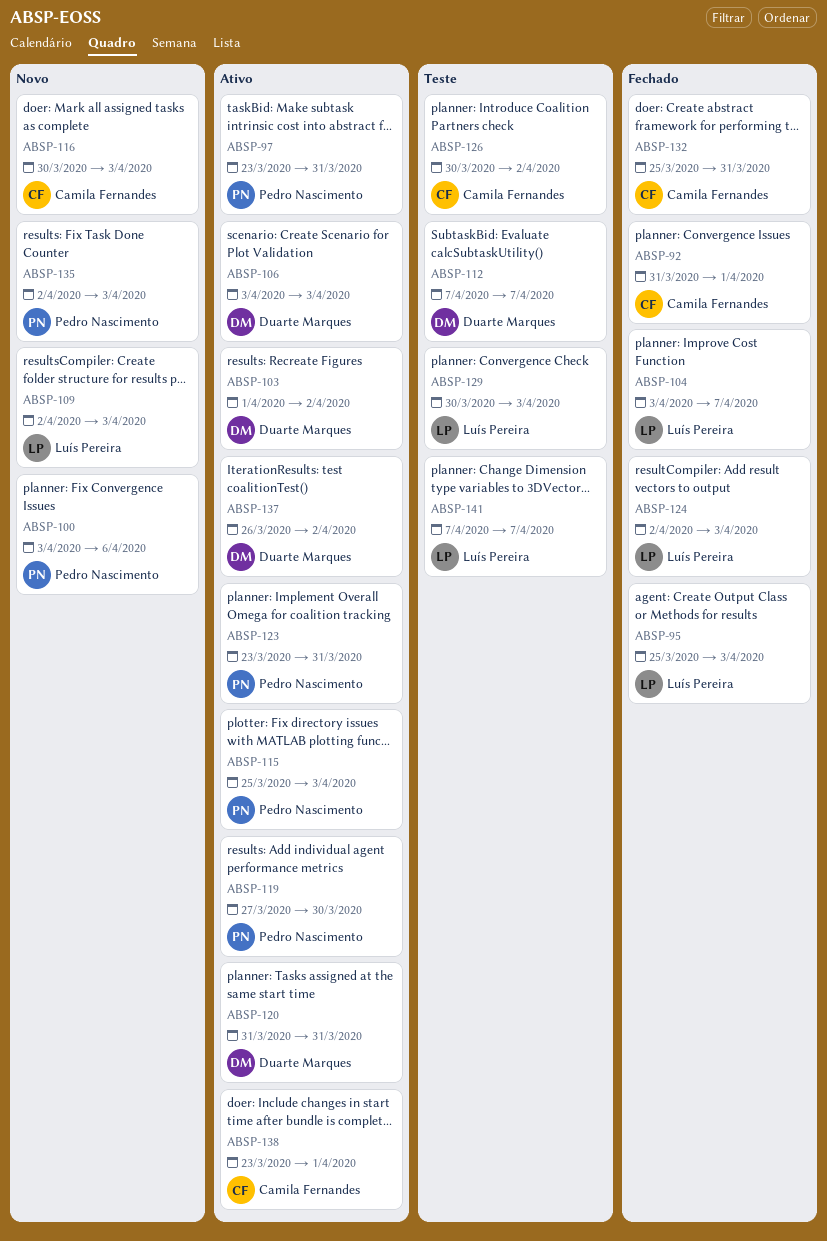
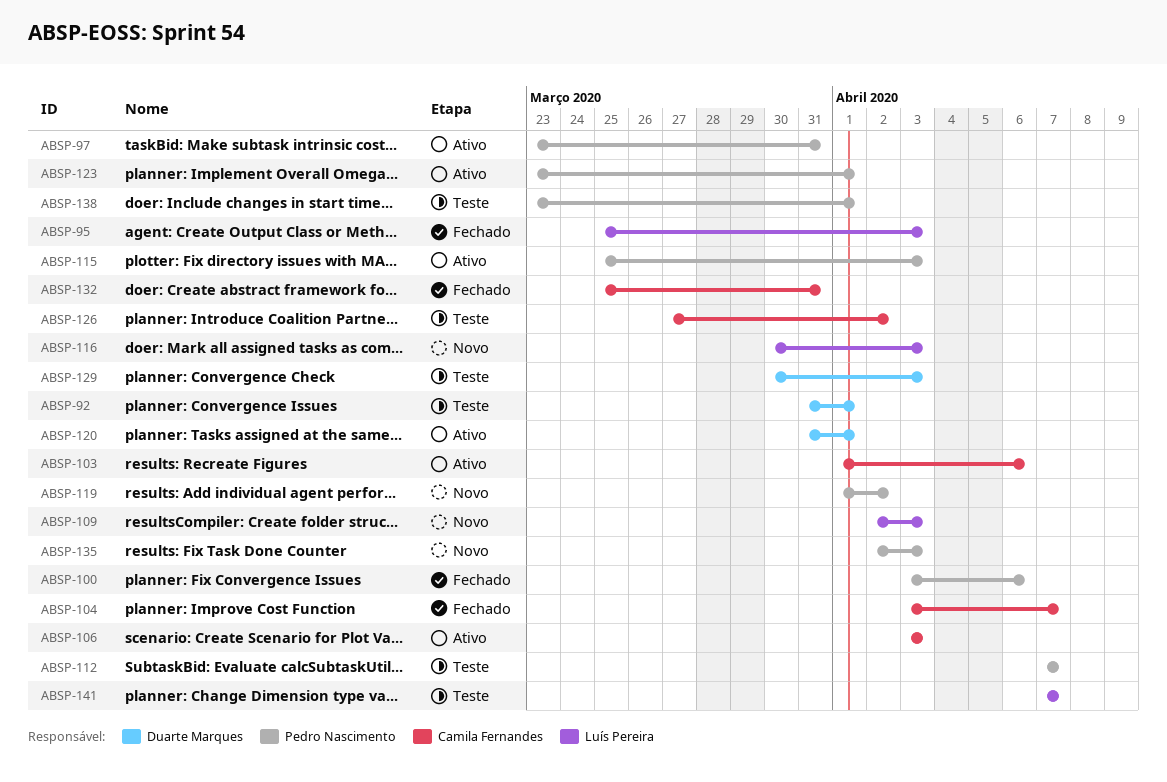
ABSP-92, status: Fechado -> Teste
ABSP-92, owner: Camila Fernandes -> Duarte Marques
ABSP-100, status: Novo -> Fechado
ABSP-103, owner: Duarte Marques -> Camila Fernandes
ABSP-103, due: Apr 2 -> Apr 6
ABSP-104, owner: Luís Pereira -> Camila Fernandes
ABSP-106, owner: Duarte Marques -> Camila Fernandes
ABSP-112, owner: Duarte Marques -> Pedro Nascimento
ABSP-116, owner: Camila Fernandes -> Luís Pereira
ABSP-119, status: Ativo -> Novo
ABSP-119, start: Mar 27 -> Apr 1
ABSP-119, due: Mar 30 -> Apr 2
ABSP-120, due: Mar 31 -> Apr 1
ABSP-123, due: Mar 31 -> Apr 1
ABSP-124: present -> none
ABSP-126, start: Mar 30 -> Mar 27
ABSP-129, owner: Luís Pereira -> Duarte Marques
ABSP-137: present -> none
ABSP-138, status: Ativo -> Teste
ABSP-138, owner: Camila Fernandes -> Pedro Nascimento

